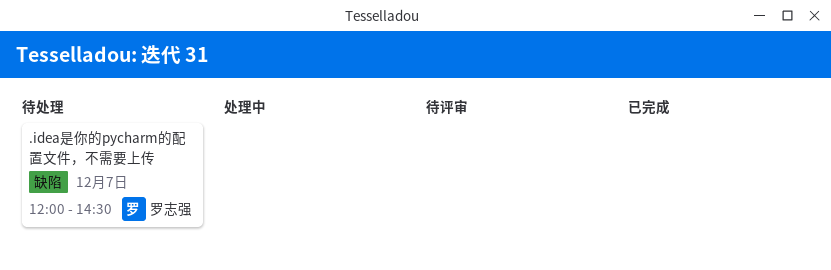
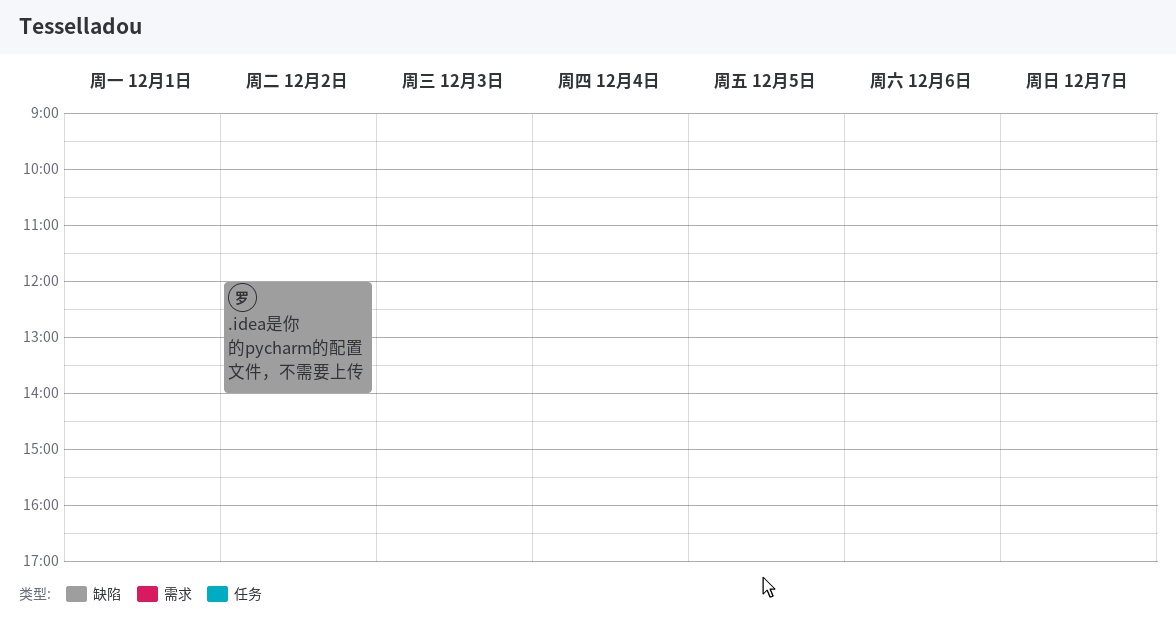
.idea是你的pycharm的配置文件，不需要上传, day: Dec 7 -> Dec 2
.idea是你的pycharm的配置文件，不需要上传, ends: 14:30 -> 14:00

